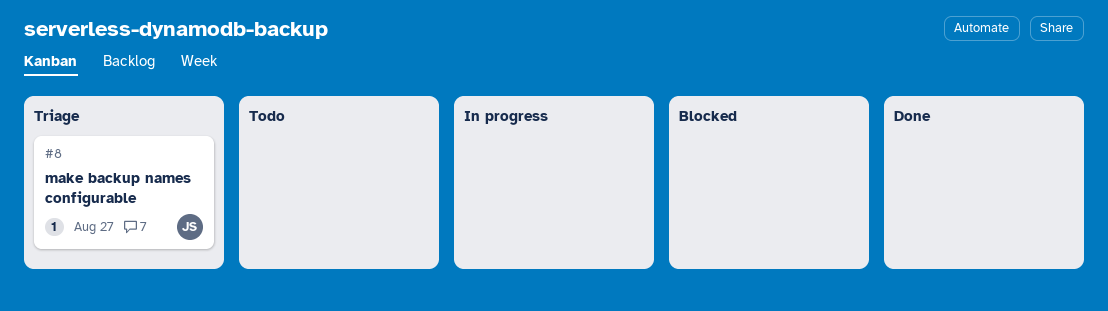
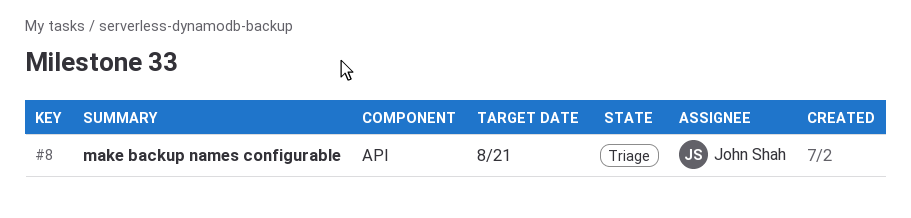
#8, due: Aug 27 -> Aug 21

